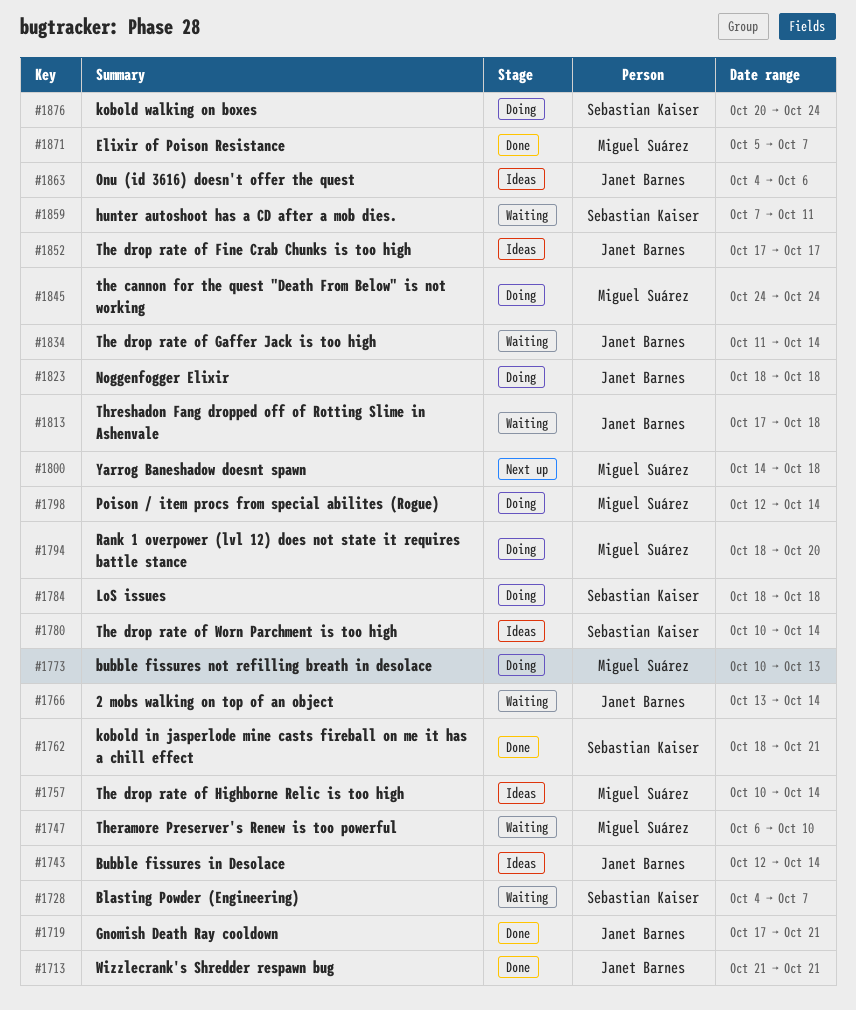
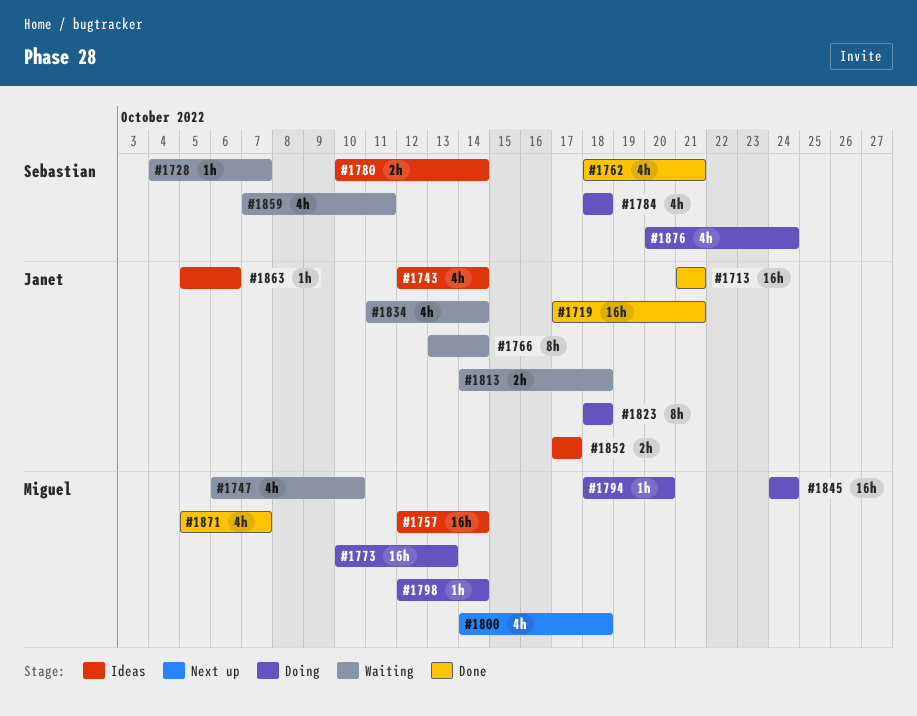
#1757, start: Oct 10 -> Oct 12
#1813, start: Oct 17 -> Oct 14
#1863, start: Oct 4 -> Oct 5

